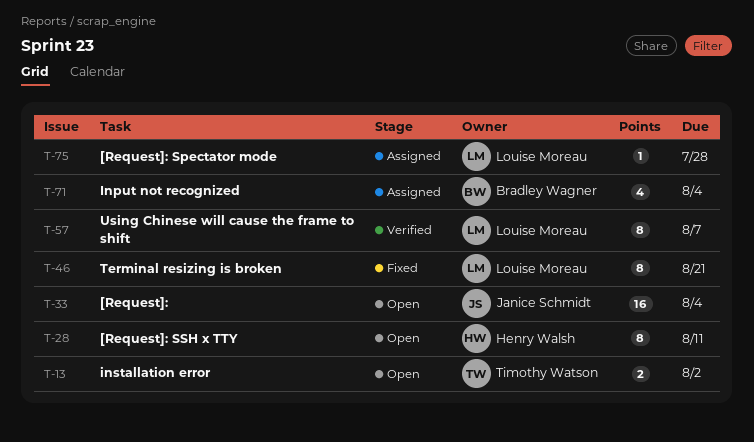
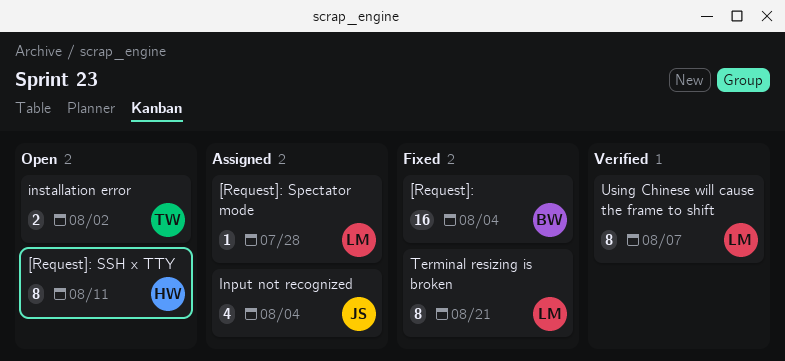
[Request]:, status: Open -> Fixed
[Request]:, owner: Janice Schmidt -> Bradley Wagner
Input not recognized, owner: Bradley Wagner -> Janice Schmidt

